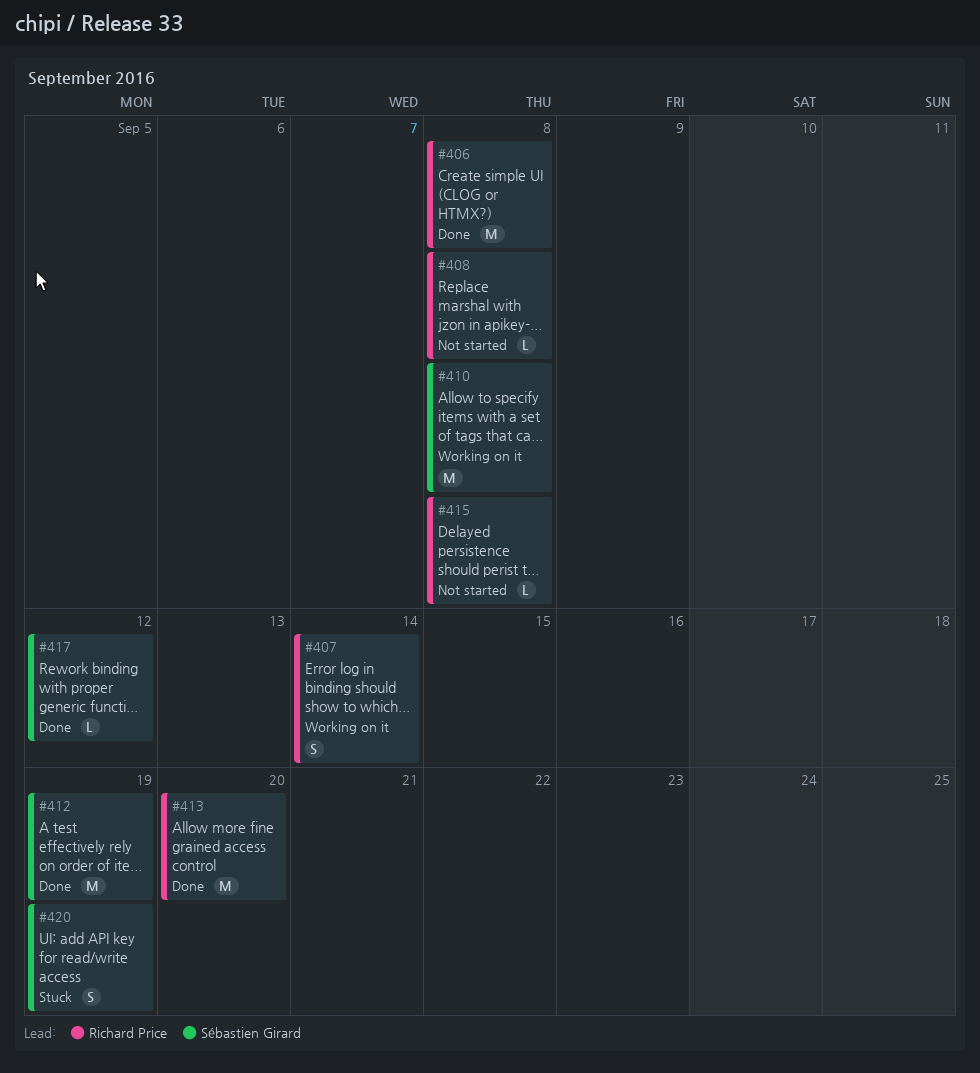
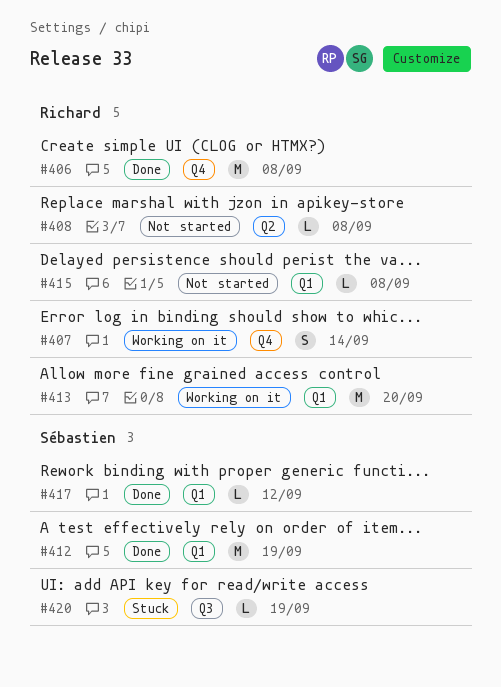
#410: present -> none
#413, status: Done -> Working on it
#420, estimate: S -> L

